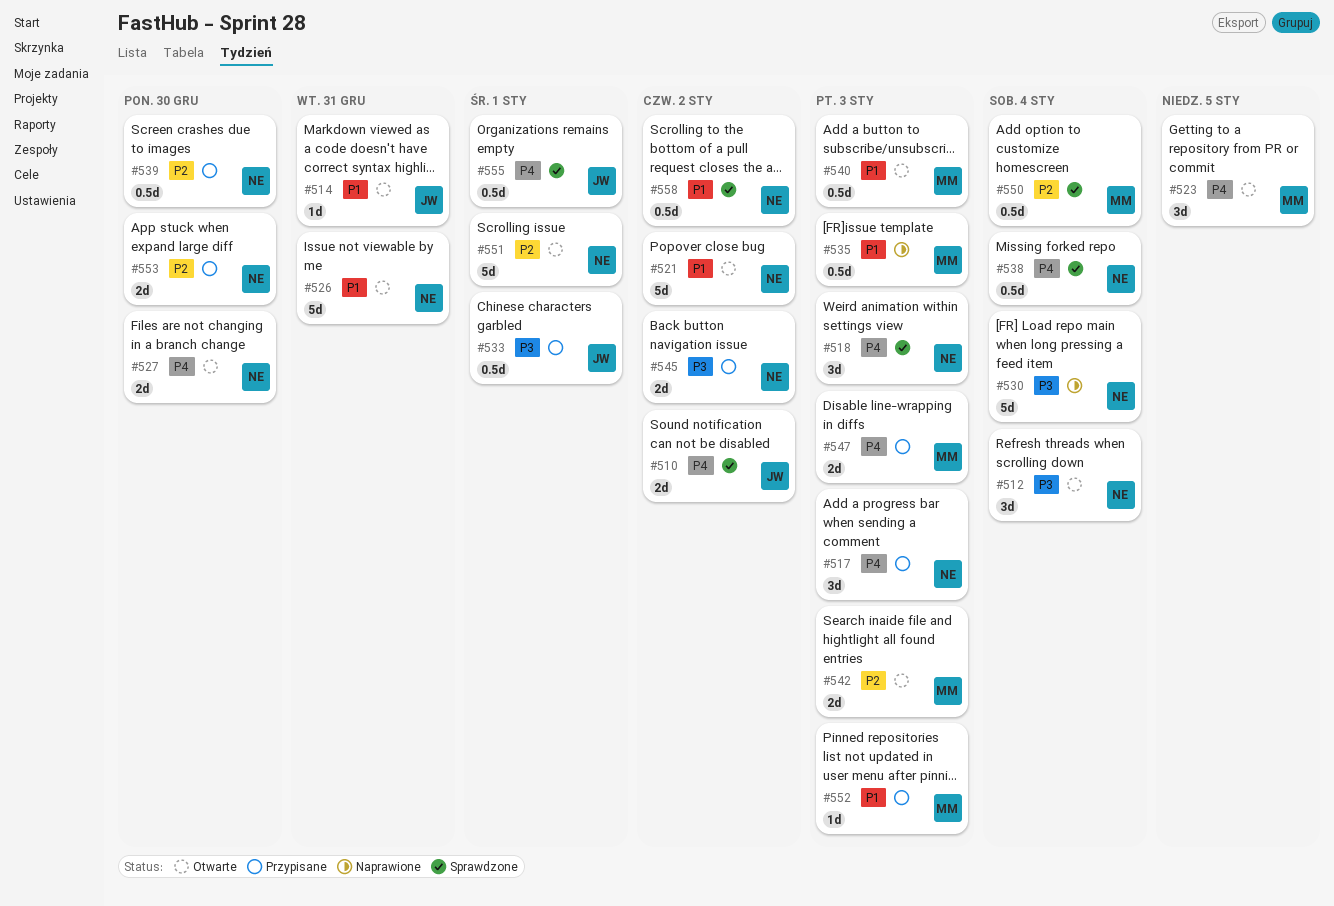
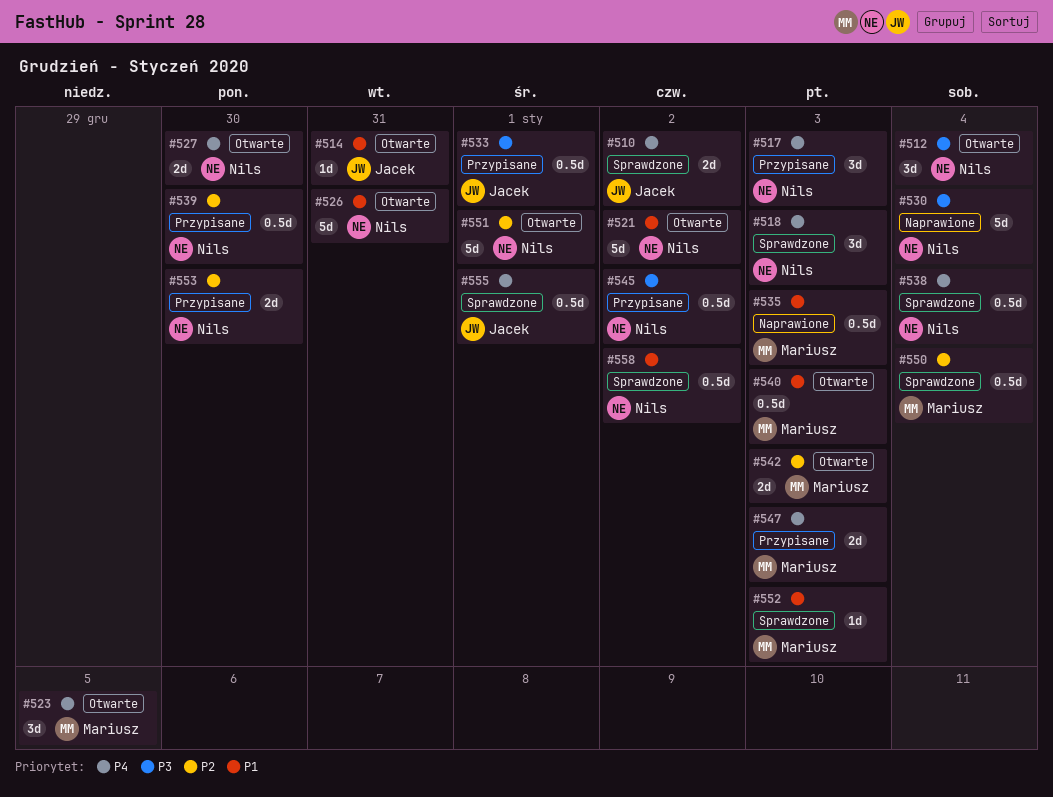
#545, estimate: 2d -> 0.5d
#552, status: Przypisane -> Sprawdzone

